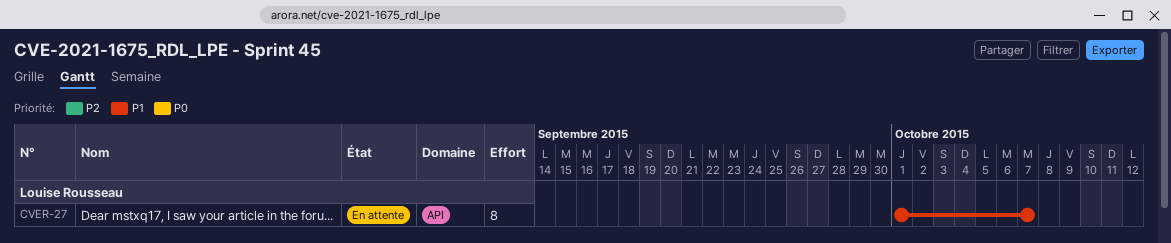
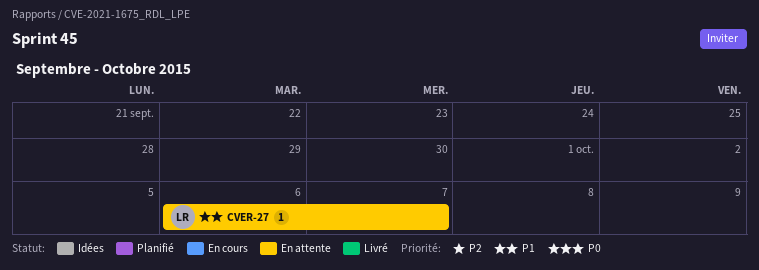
CVER-27, estimate: 8 -> 1
CVER-27, start: Oct 1 -> Oct 6

